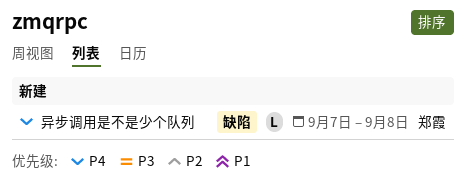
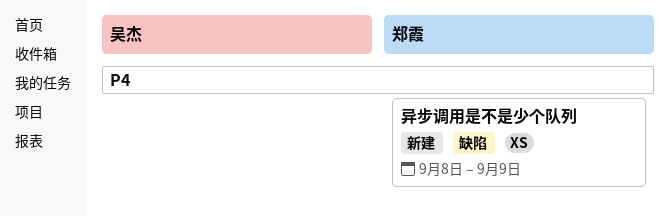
异步调用是不是少个队列, estimate: L -> XS
异步调用是不是少个队列, start: Sep 7 -> Sep 8
异步调用是不是少个队列, due: Sep 8 -> Sep 9

